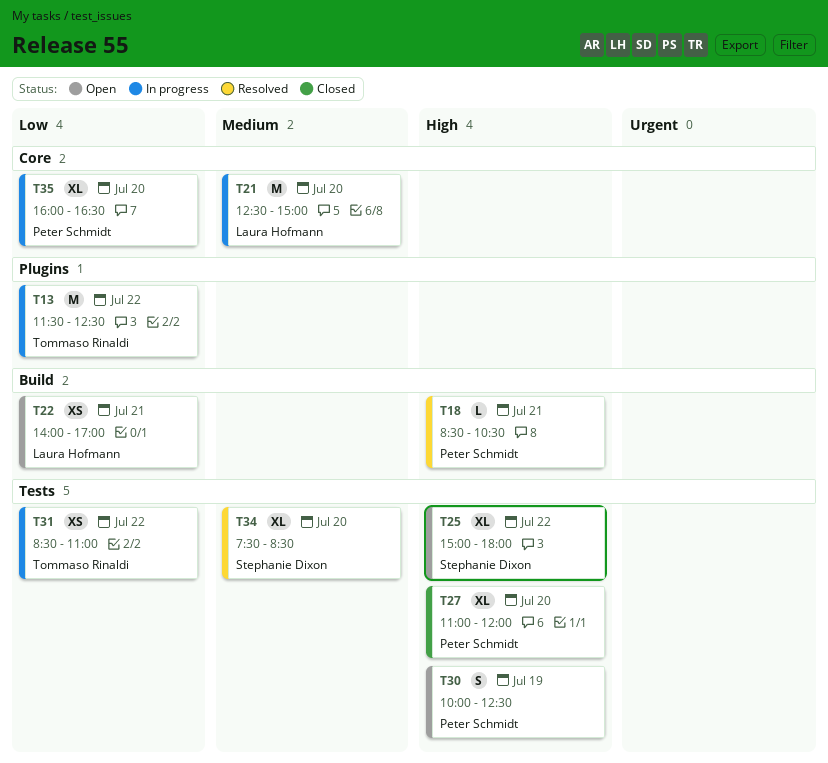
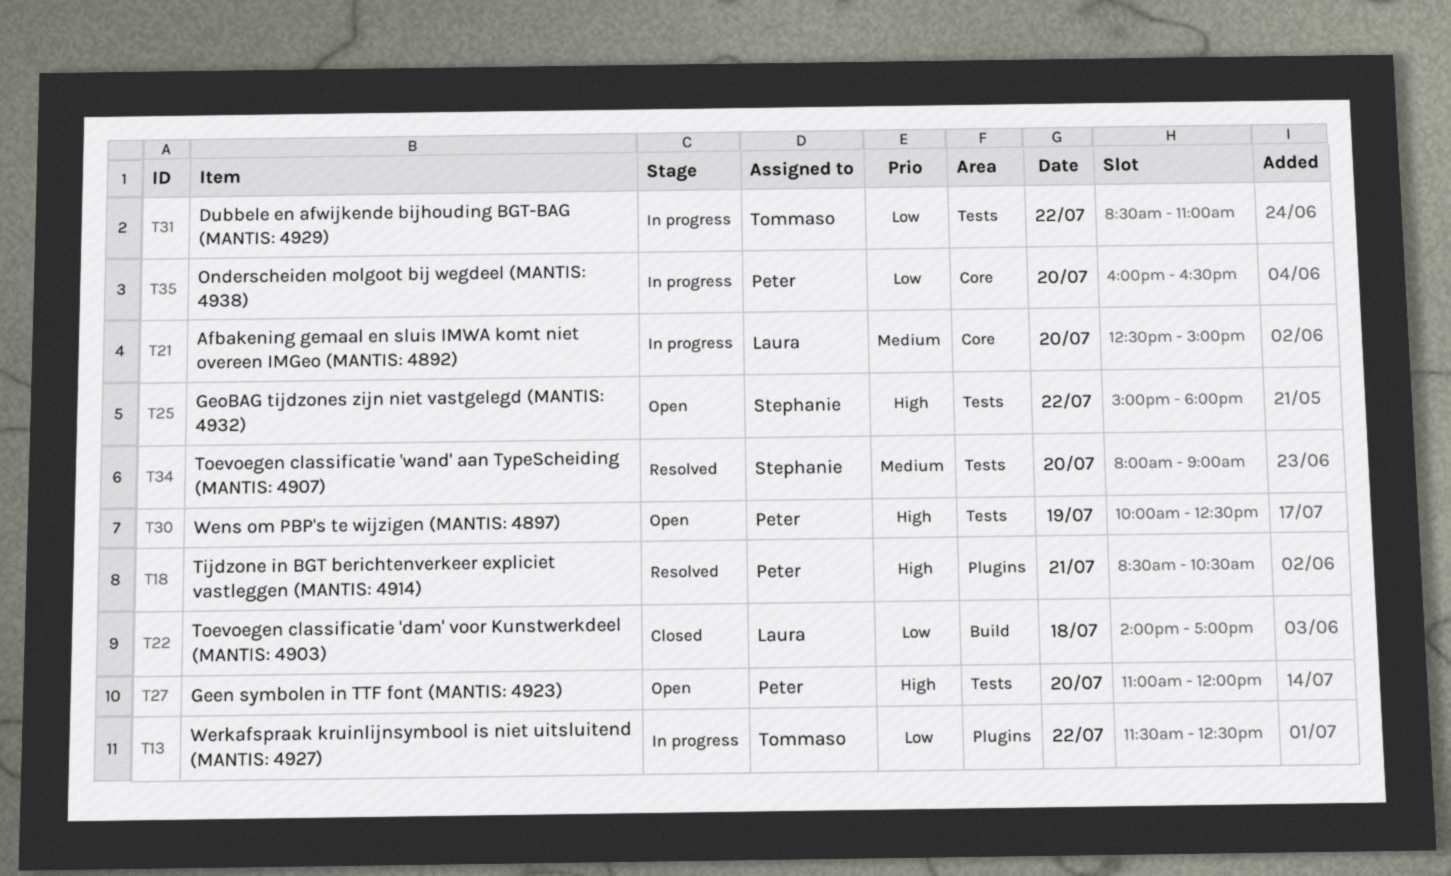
T18, label: Build -> Plugins
T22, status: Open -> Closed
T22, day: Jul 21 -> Jul 18
T27, status: Closed -> Open
T34, begins: 07:30 -> 08:00
T34, ends: 08:30 -> 09:00

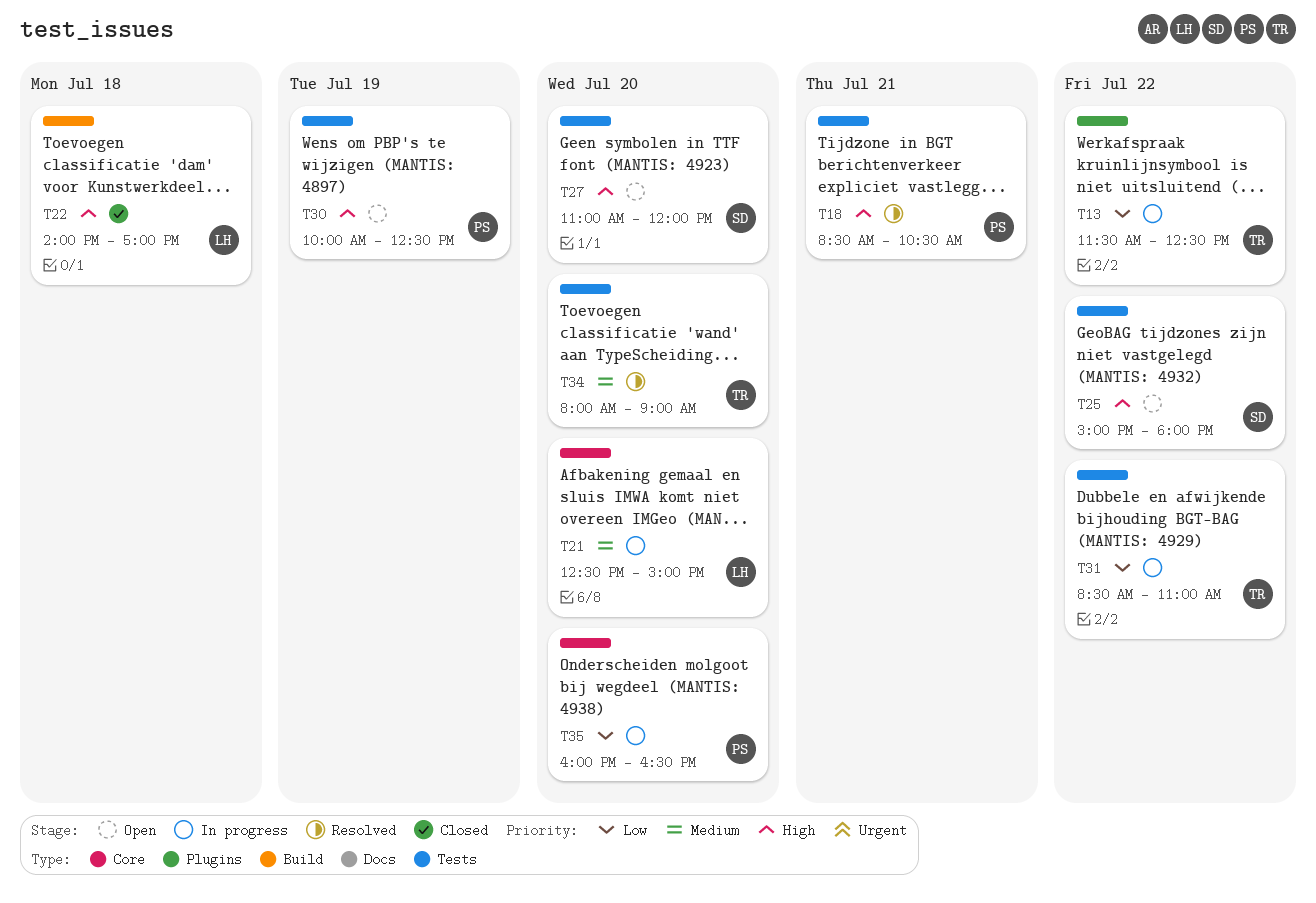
T18, label: Plugins -> Tests
T22, priority: Low -> High
T27, owner: Peter -> Stephanie
T34, owner: Stephanie -> Tommaso

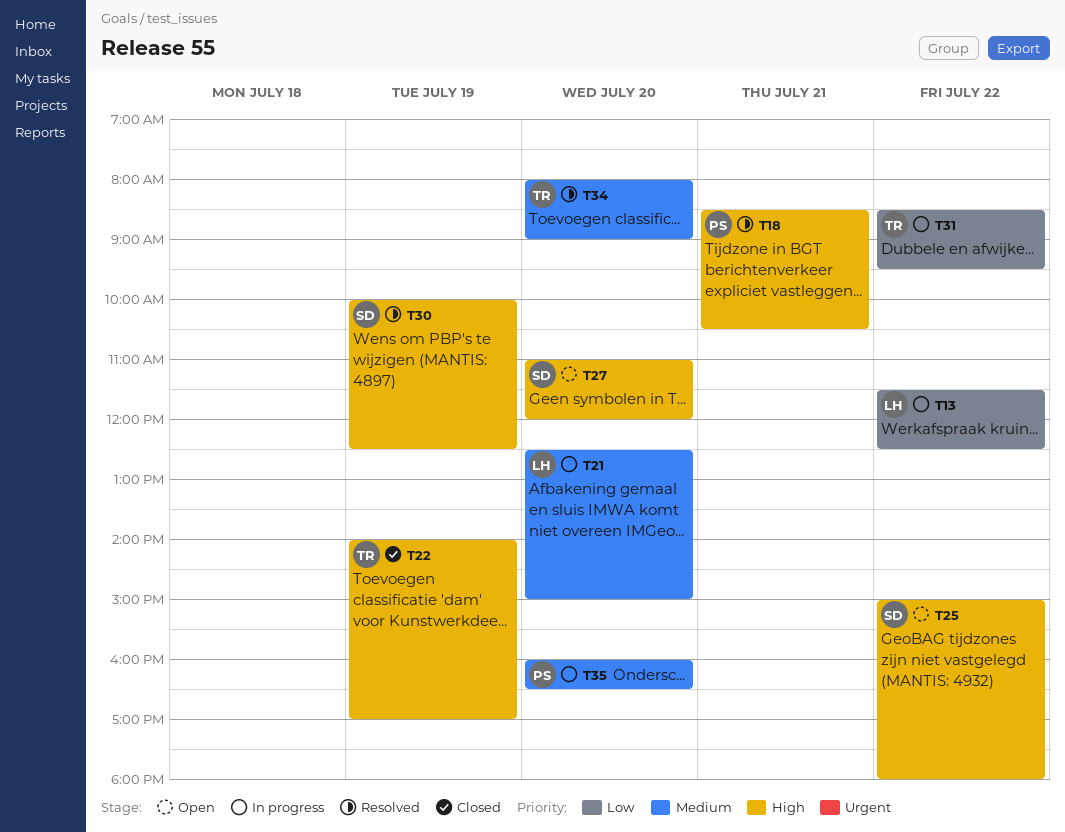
T13, owner: TR -> LH
T22, owner: LH -> TR
T22, day: Jul 18 -> Jul 19
T30, status: Open -> Resolved
T30, owner: PS -> SD
T31, ends: 11:00 -> 09:30
T35, priority: Low -> Medium

